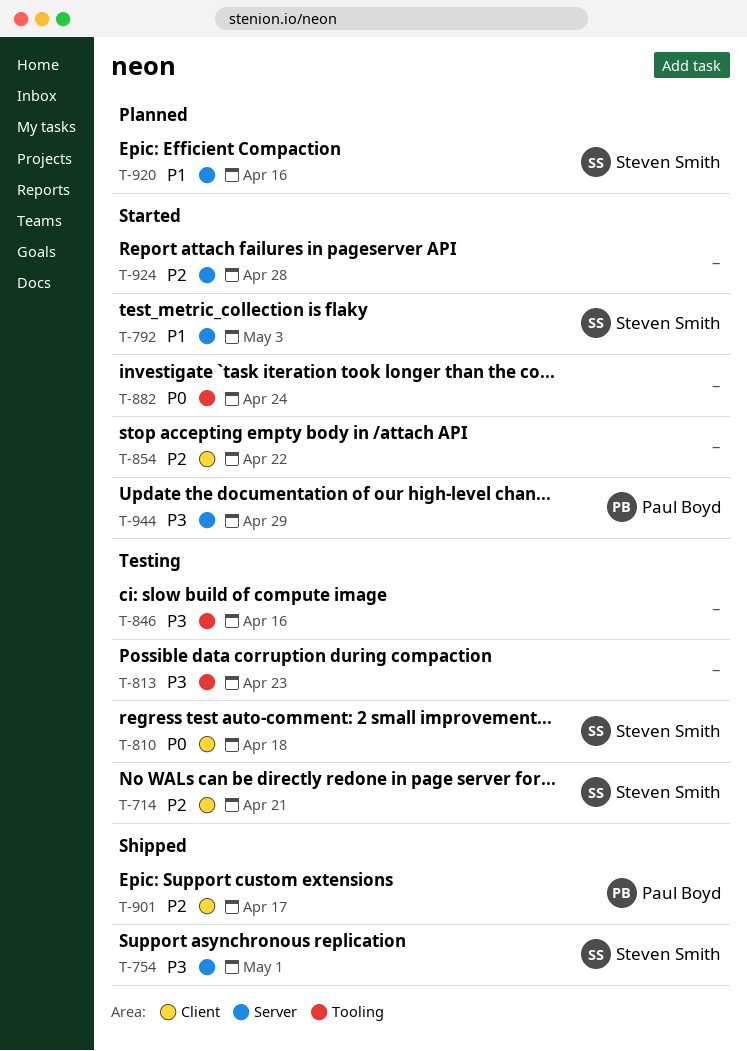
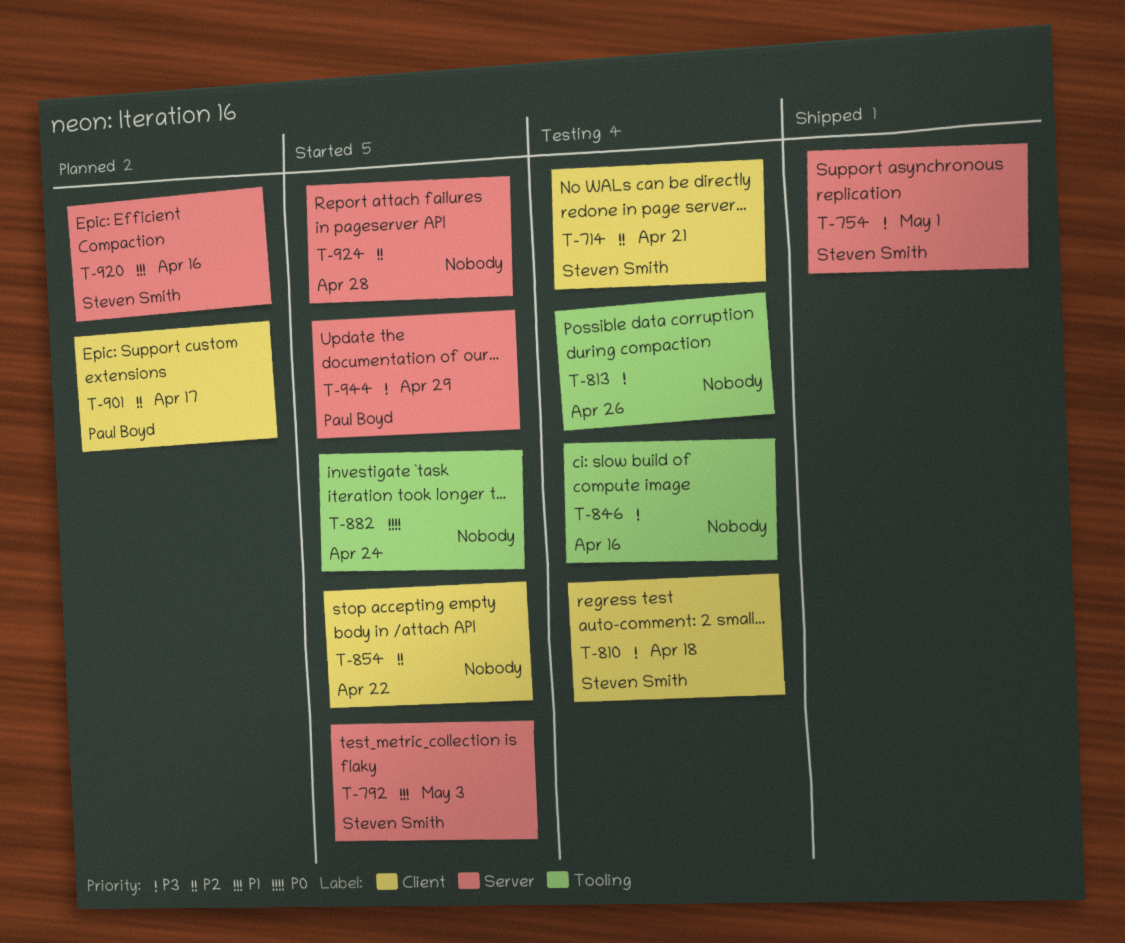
T-810, priority: P0 -> P3
T-813, due: Apr 23 -> Apr 26
T-901, status: Shipped -> Planned

